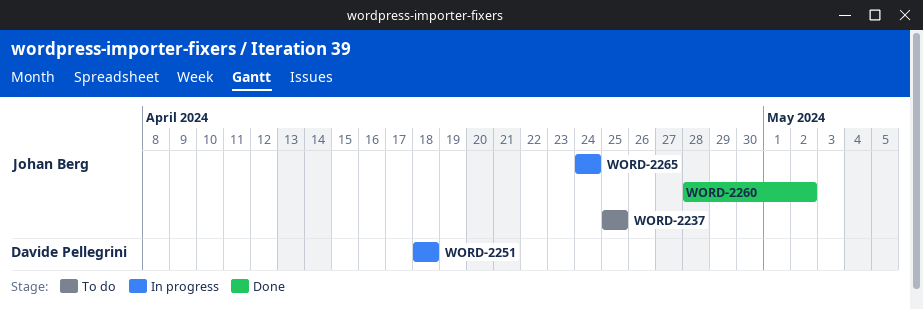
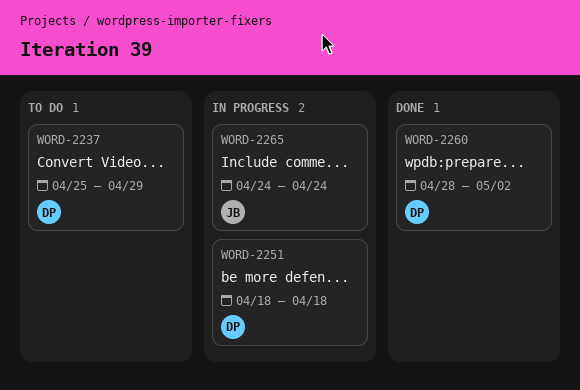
WORD-2237, owner: Johan Berg -> Davide Pellegrini
WORD-2237, due: Apr 25 -> Apr 29
WORD-2260, owner: Johan Berg -> Davide Pellegrini

